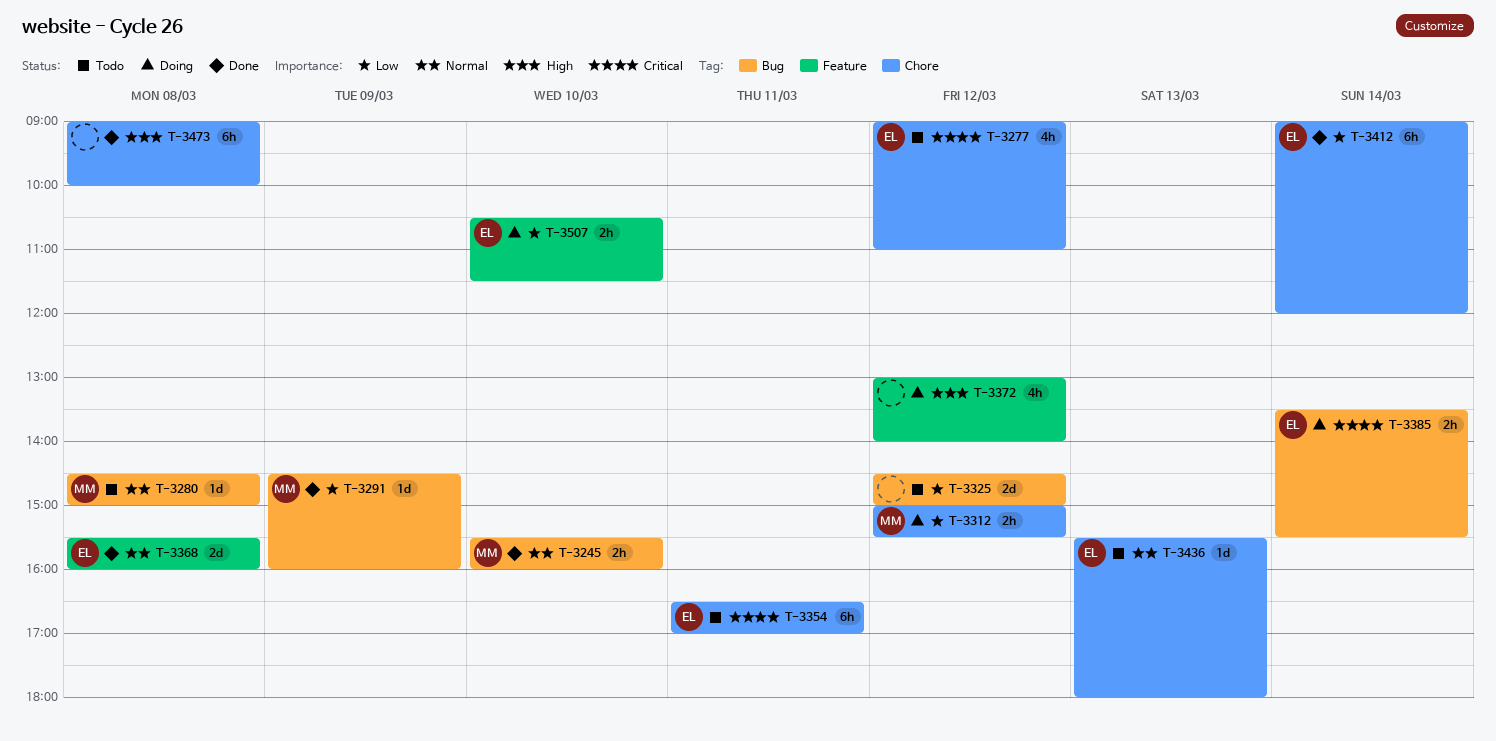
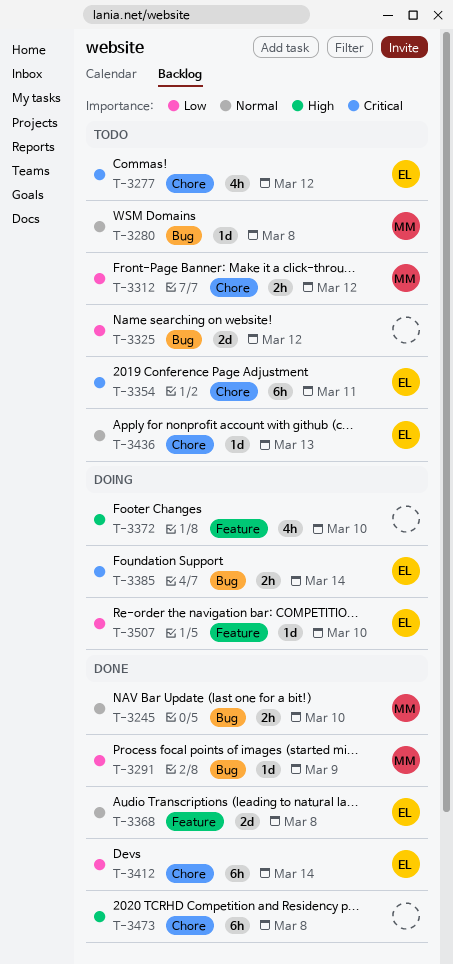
T-3312, status: Doing -> Todo
T-3372, day: Mar 12 -> Mar 10
T-3507, estimate: 2h -> 1d

